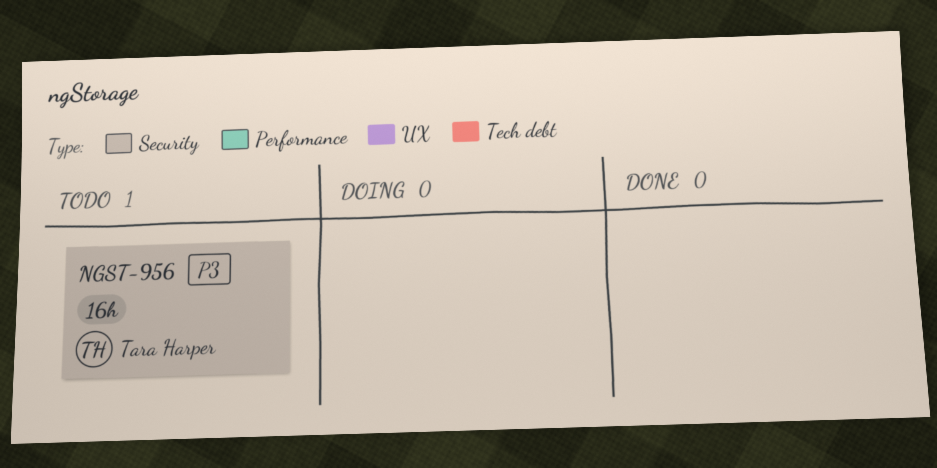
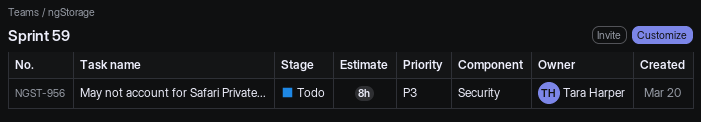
NGST-956, estimate: 16h -> 8h

